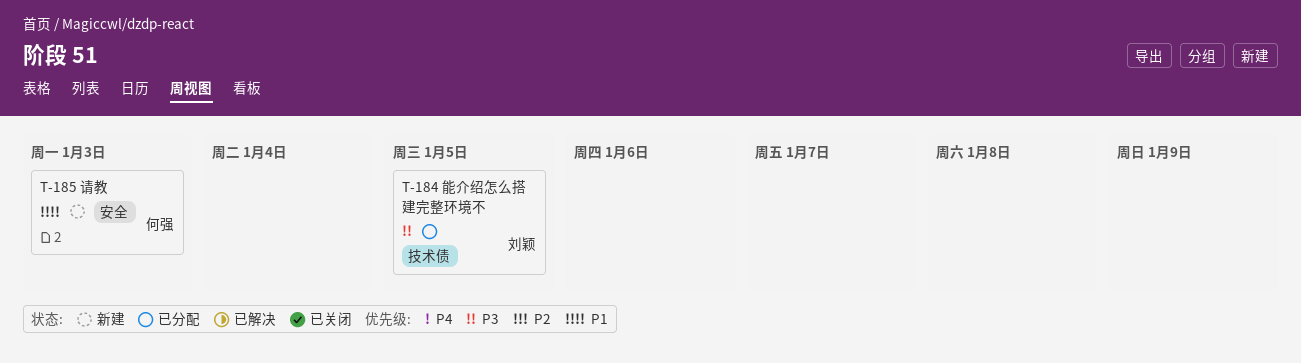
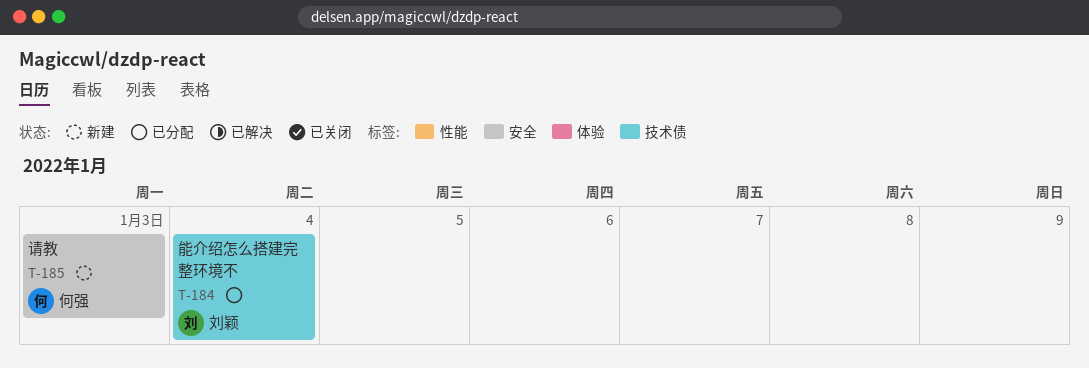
T-184, due: Jan 5 -> Jan 4

